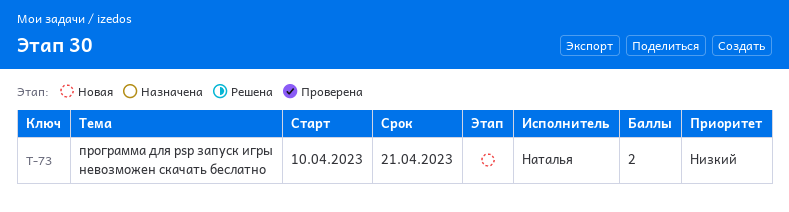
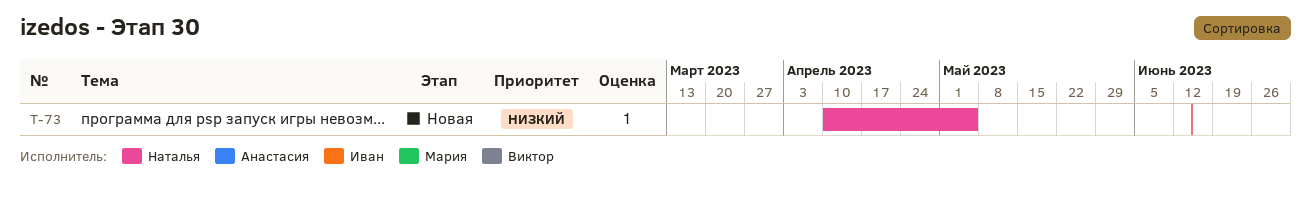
T-73, estimate: 2 -> 1
T-73, due: Apr 21 -> May 5

